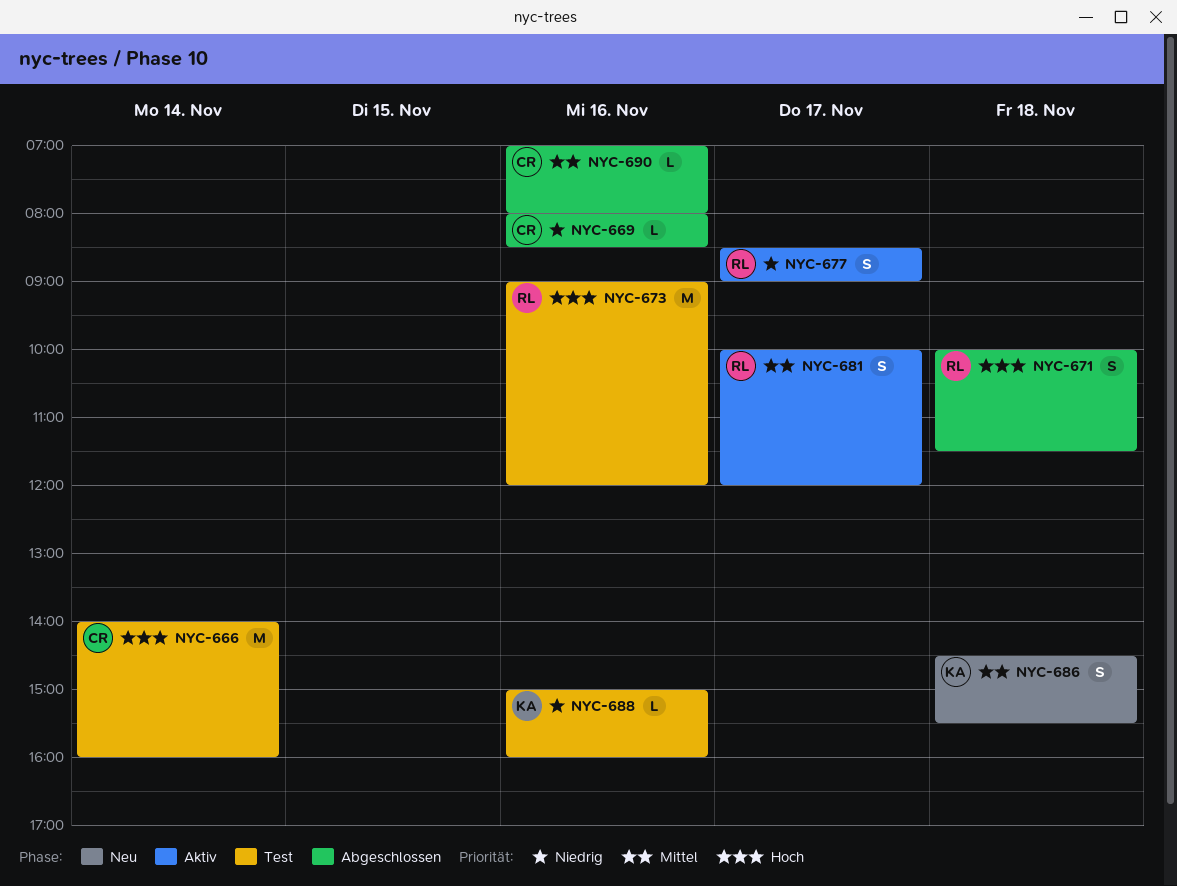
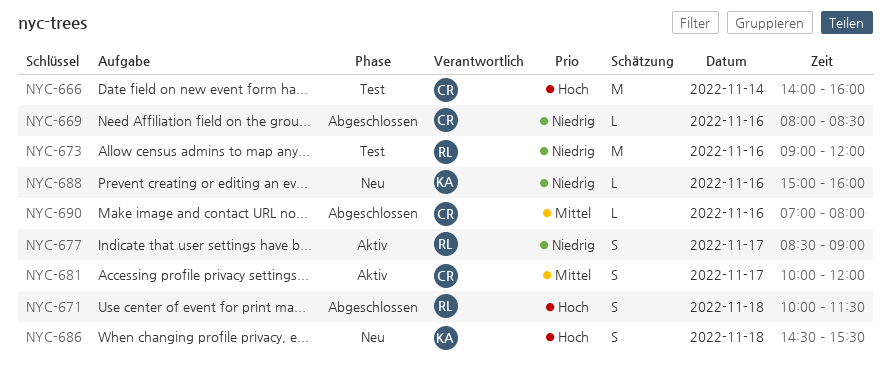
NYC-673, priority: Hoch -> Niedrig
NYC-681, owner: RL -> CR
NYC-686, priority: Mittel -> Hoch
NYC-688, status: Test -> Neu

